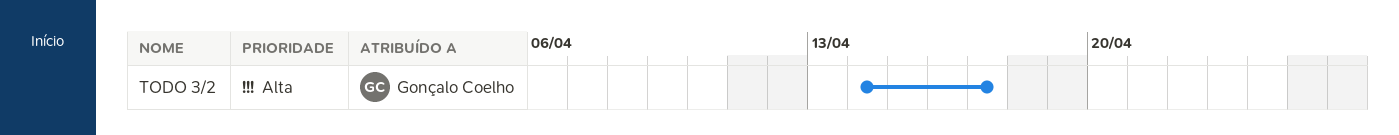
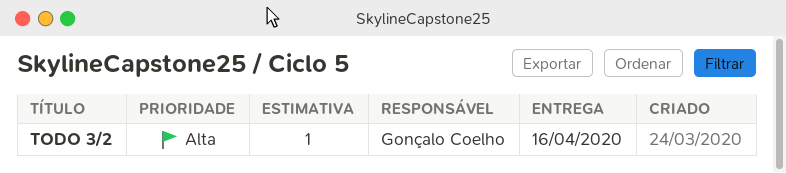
TODO 3/2, due: Apr 17 -> Apr 16

